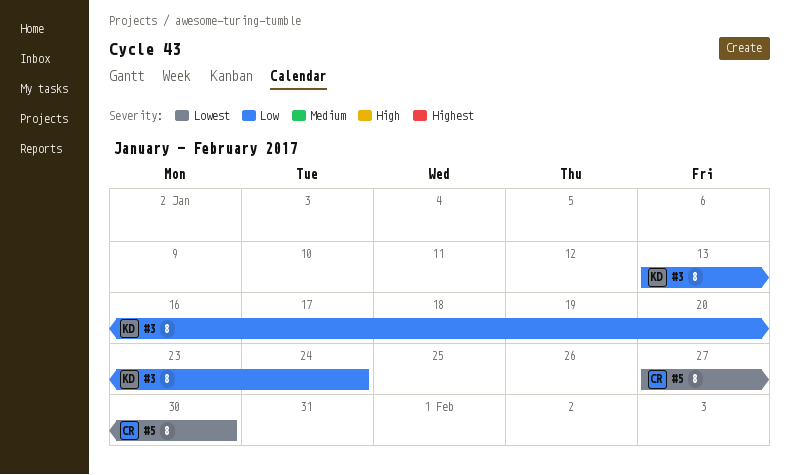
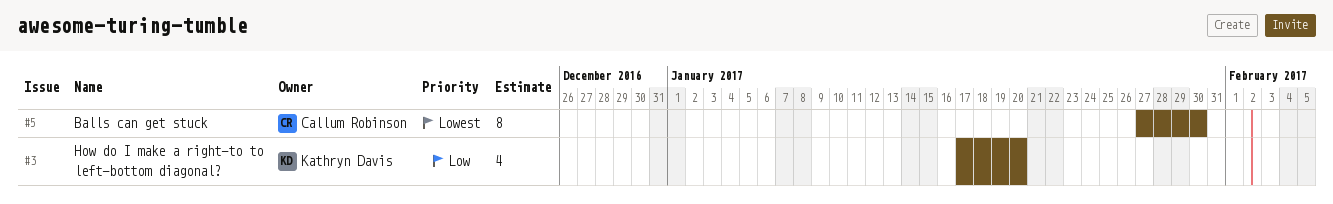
#3, estimate: 8 -> 4
#3, start: Jan 13 -> Jan 17
#3, due: Jan 24 -> Jan 20

